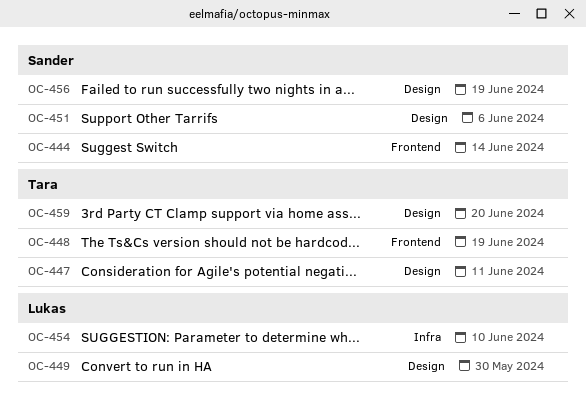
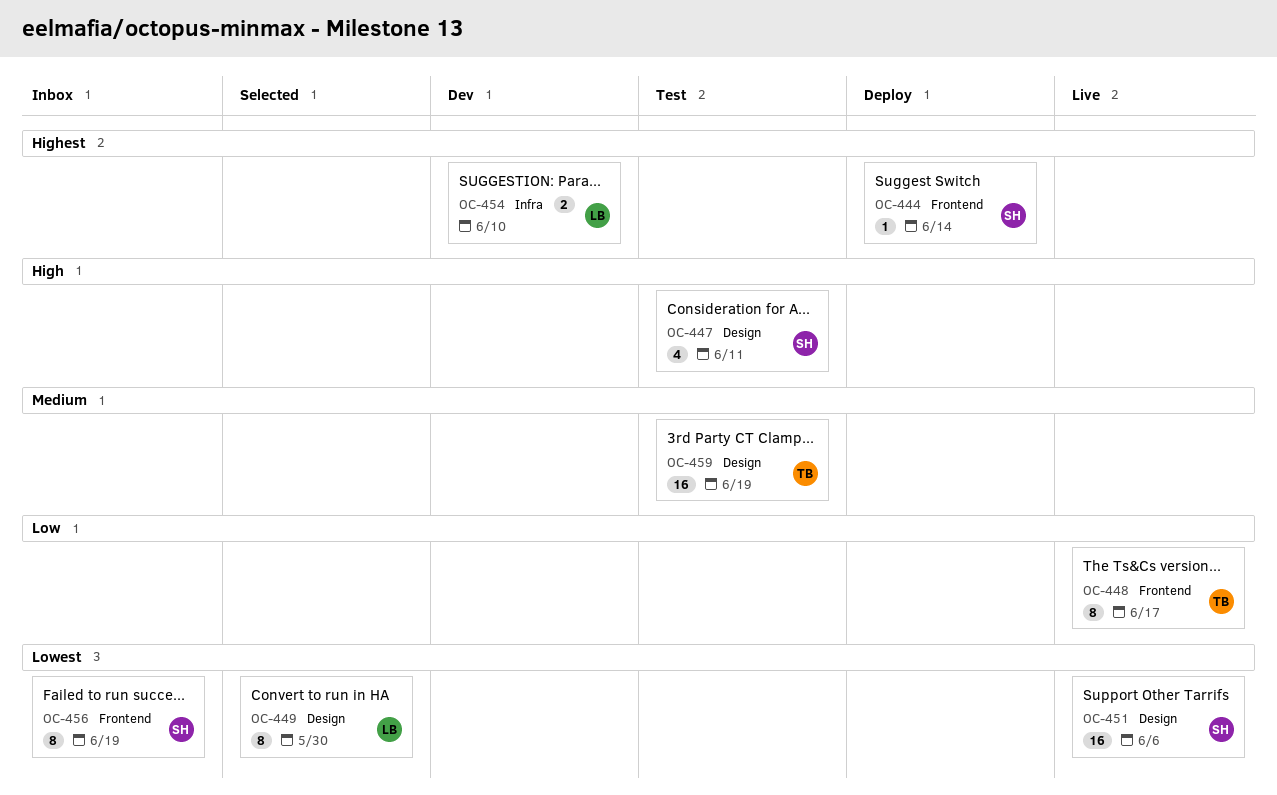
OC-447, owner: Tara -> Sander
OC-448, due: Jun 19 -> Jun 17
OC-456, label: Design -> Frontend
OC-459, due: Jun 20 -> Jun 19

